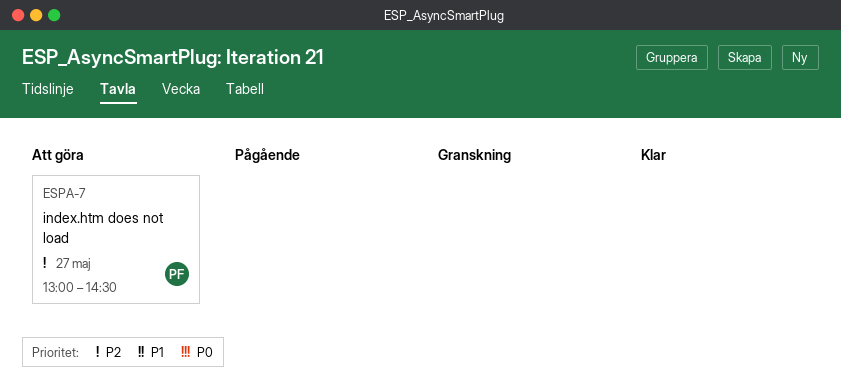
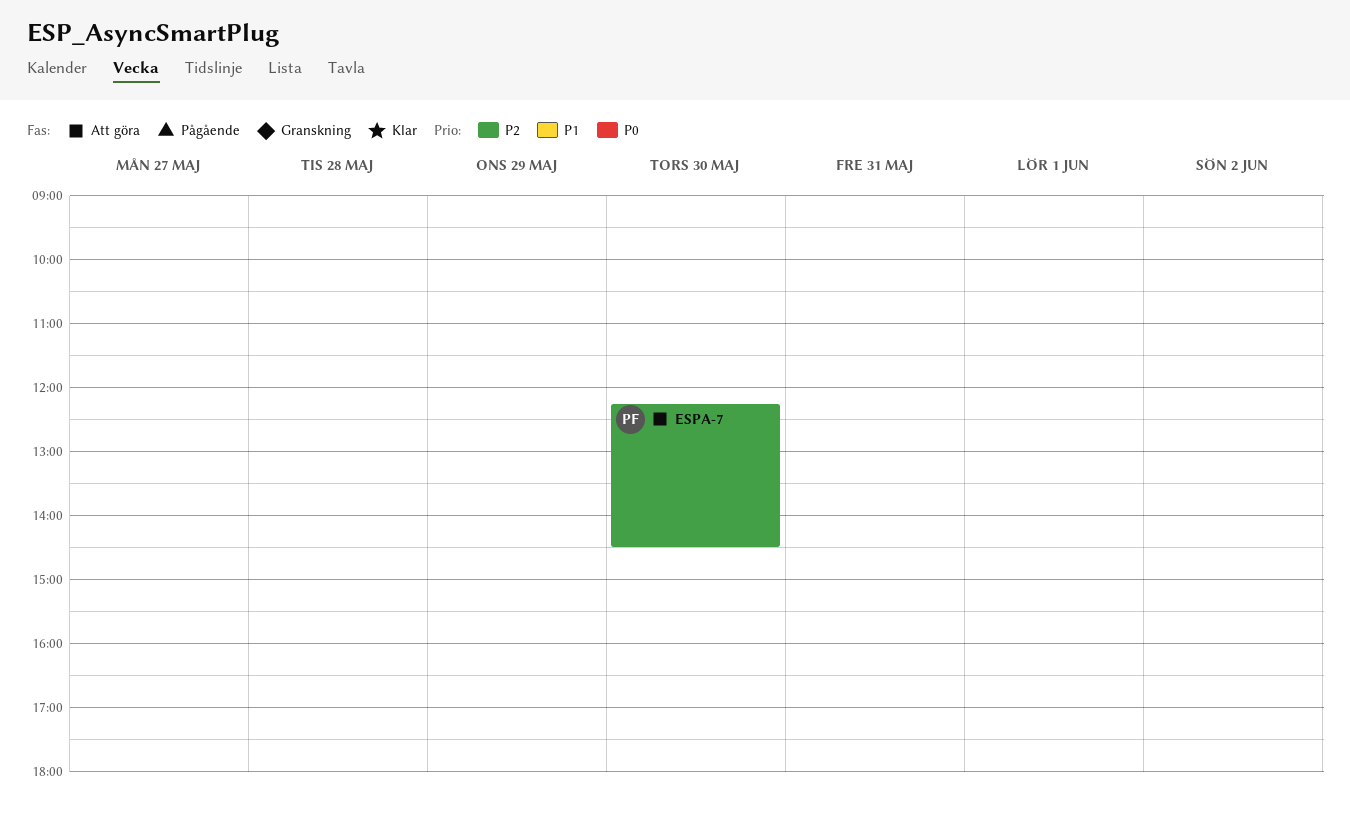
ESPA-7, day: May 27 -> May 30
ESPA-7, begins: 13:00 -> 12:15

